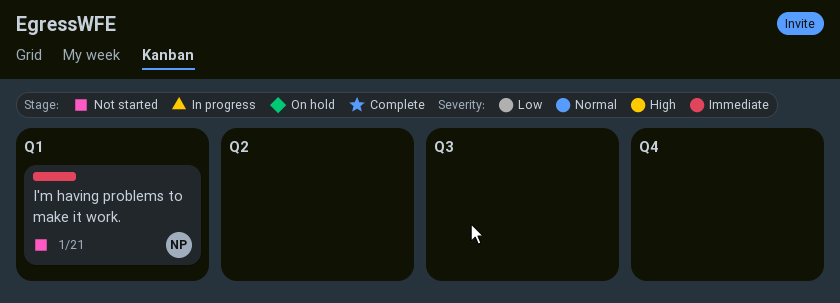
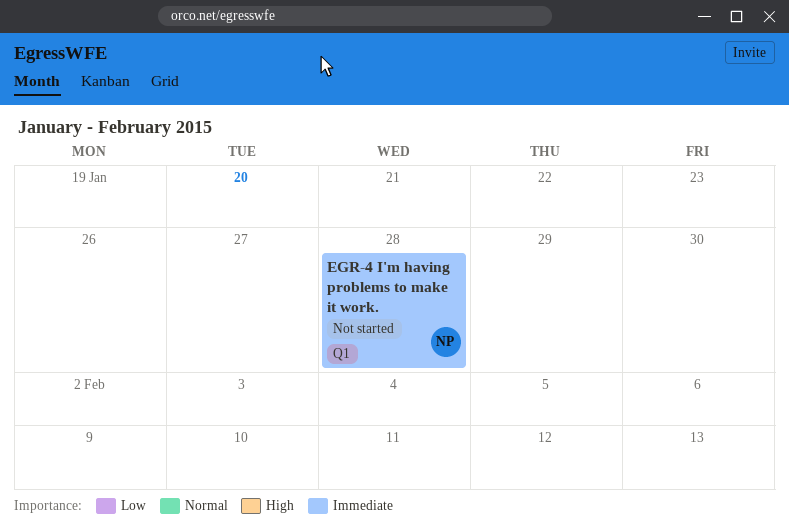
I'm having problems to make it work., due: Jan 21 -> Jan 28

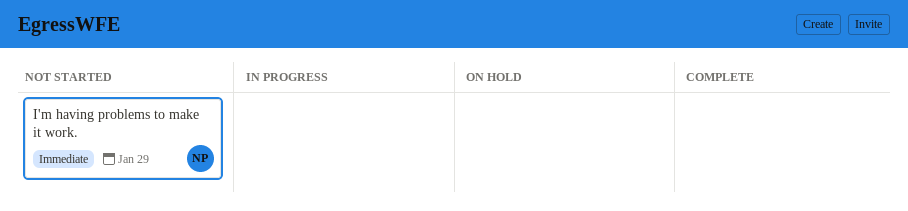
I'm having problems to make it work., due: Jan 28 -> Jan 29

